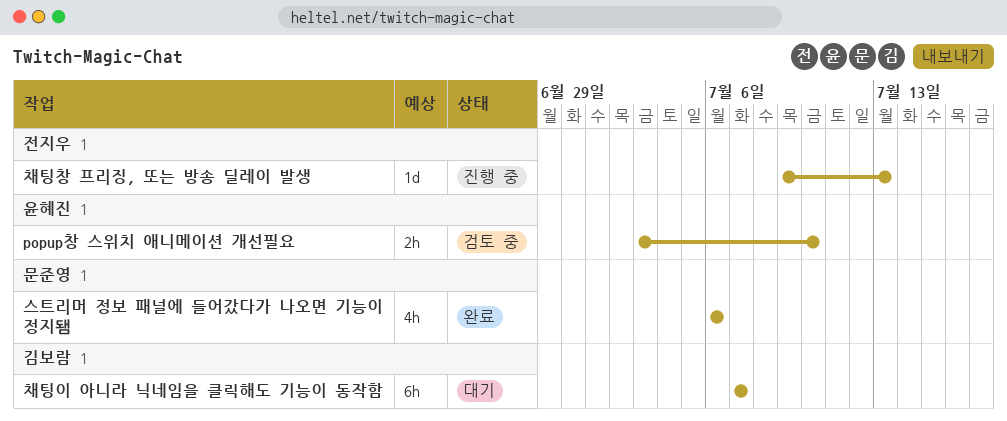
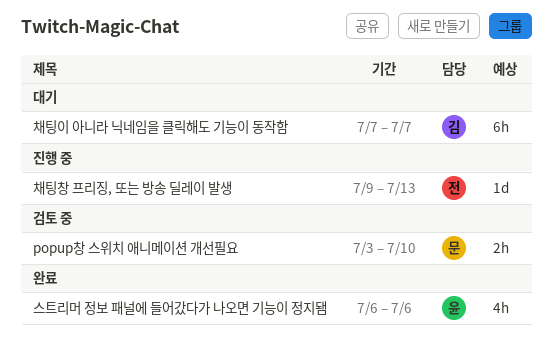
popup창 스위치 애니메이션 개선필요, owner: 윤혜진 -> 문준영
스트리머 정보 패널에 들어갔다가 나오면 기능이 정지됌, owner: 문준영 -> 윤혜진

